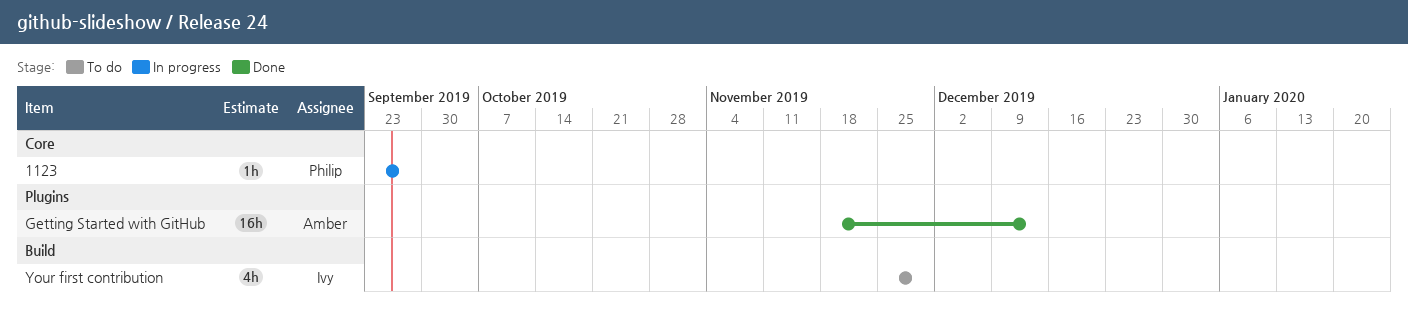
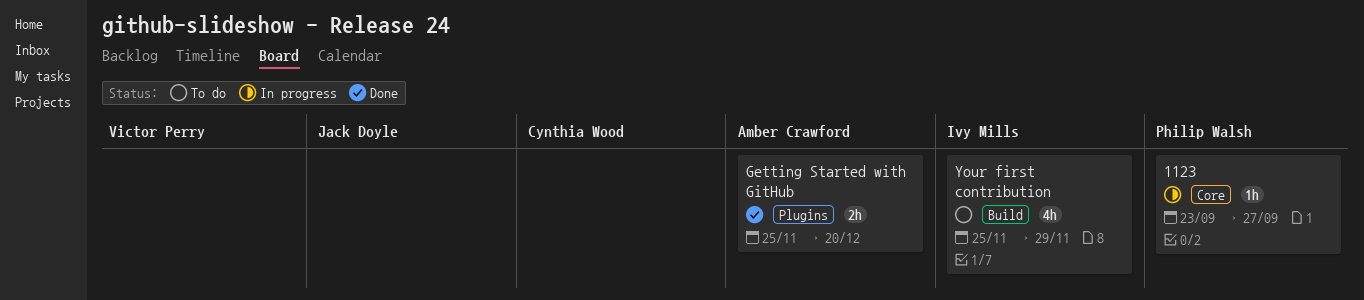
Getting Started with GitHub, estimate: 16h -> 2h
Getting Started with GitHub, start: Nov 18 -> Nov 25
Getting Started with GitHub, due: Dec 13 -> Dec 20

